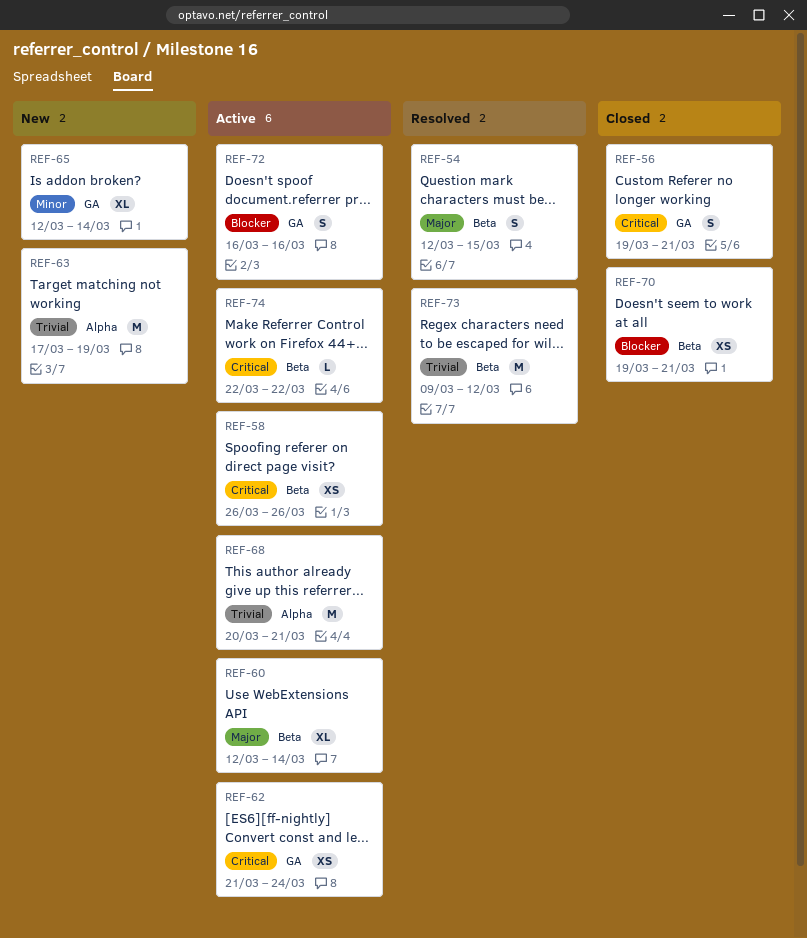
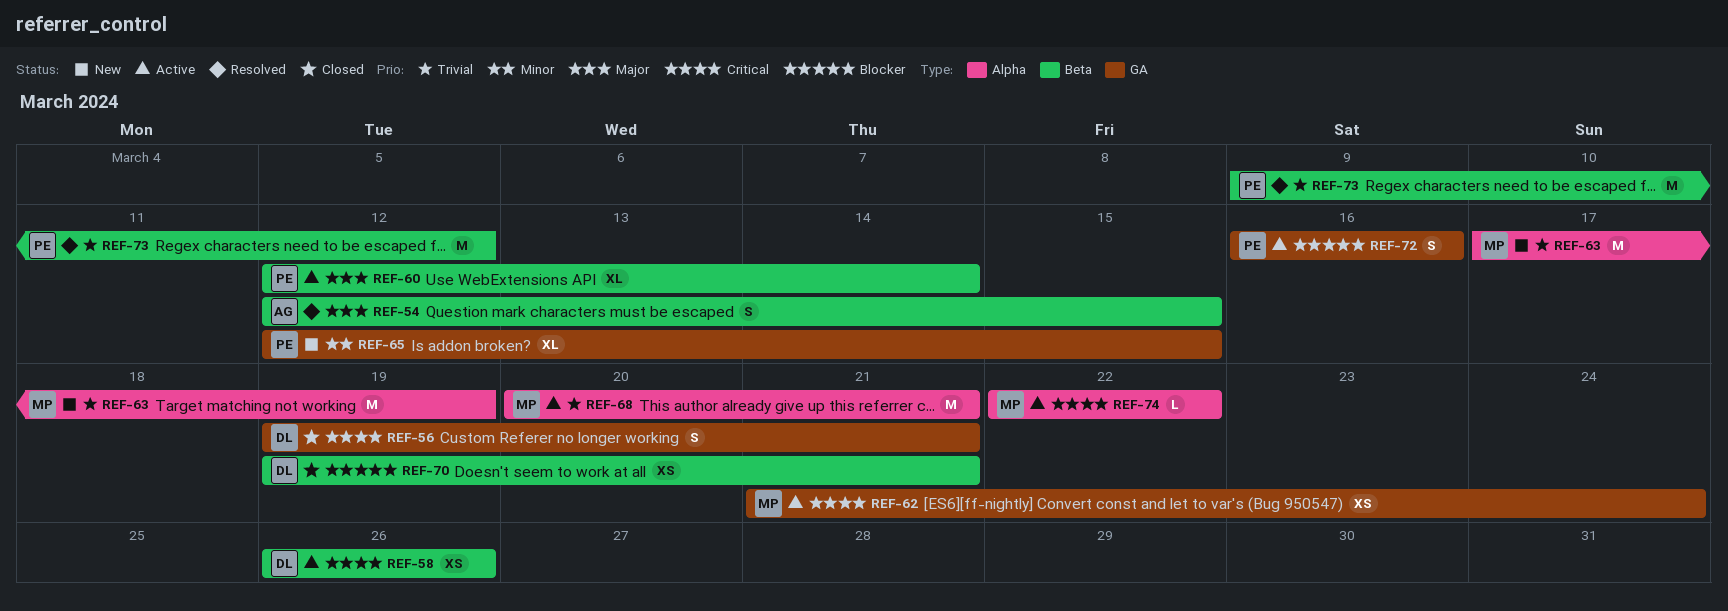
REF-65, due: Mar 14 -> Mar 15
REF-74, label: Beta -> Alpha

